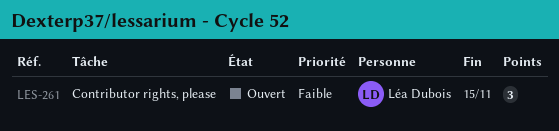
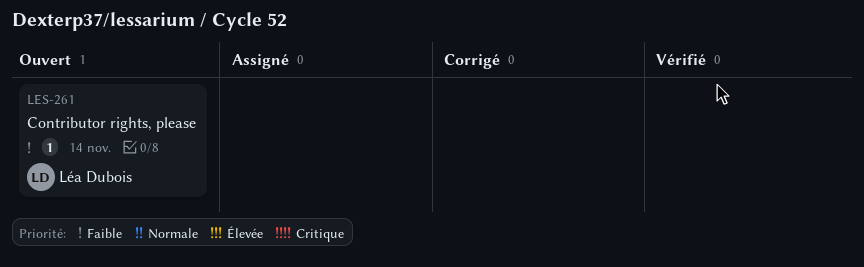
LES-261, estimate: 3 -> 1
LES-261, due: Nov 15 -> Nov 14

